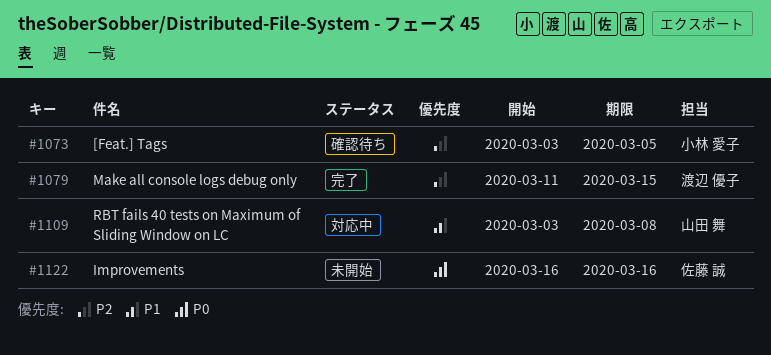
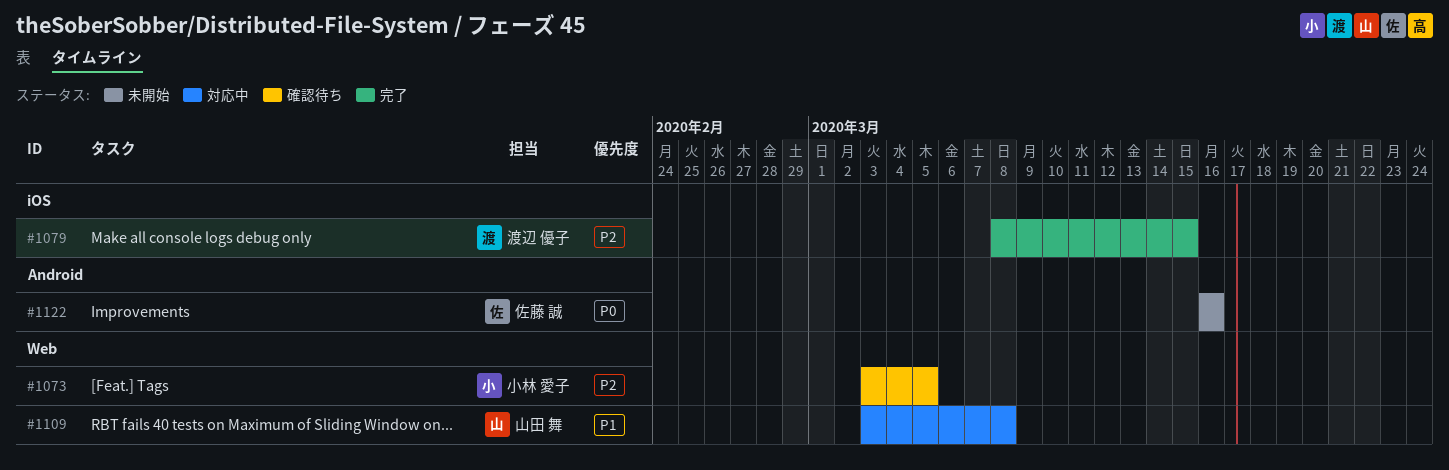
#1079, start: Mar 11 -> Mar 8

